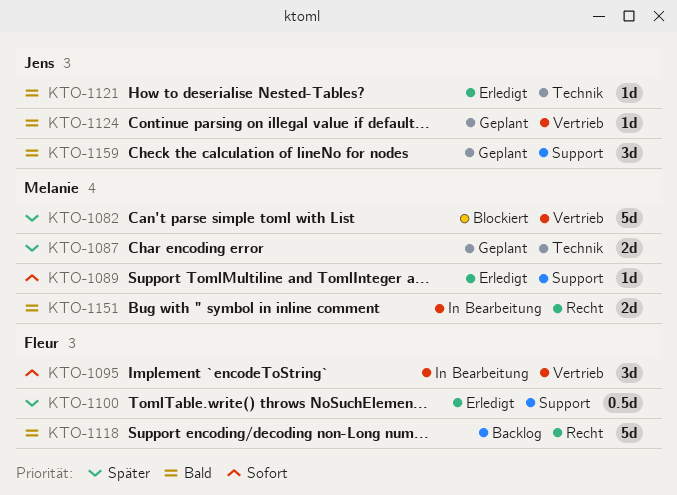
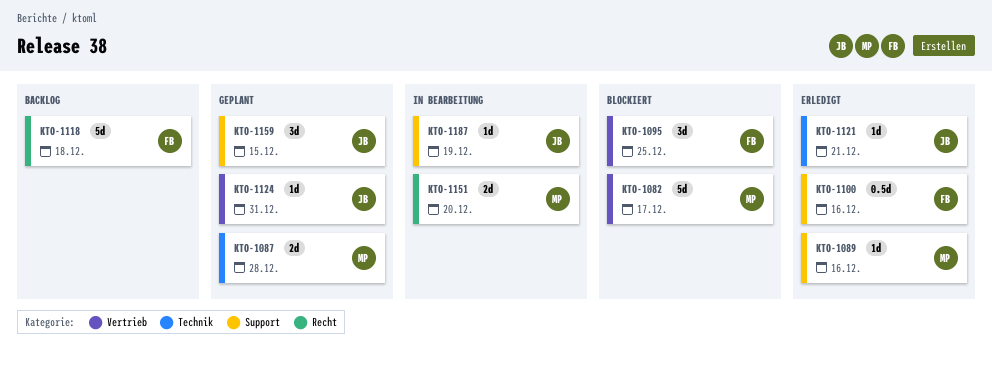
KTO-1095, status: In Bearbeitung -> Blockiert
KTO-1187: none -> present

